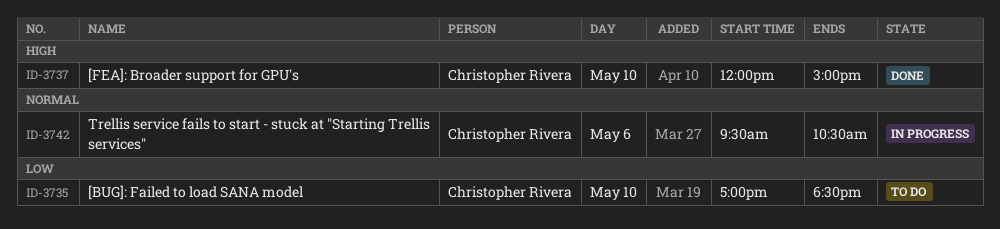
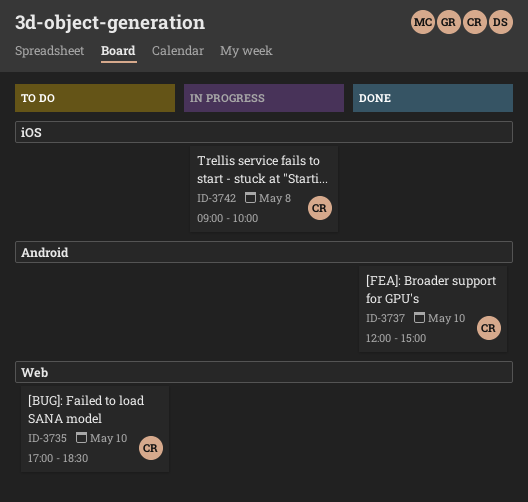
ID-3742, day: May 6 -> May 8
ID-3742, begins: 09:30 -> 09:00
ID-3742, ends: 10:30 -> 10:00

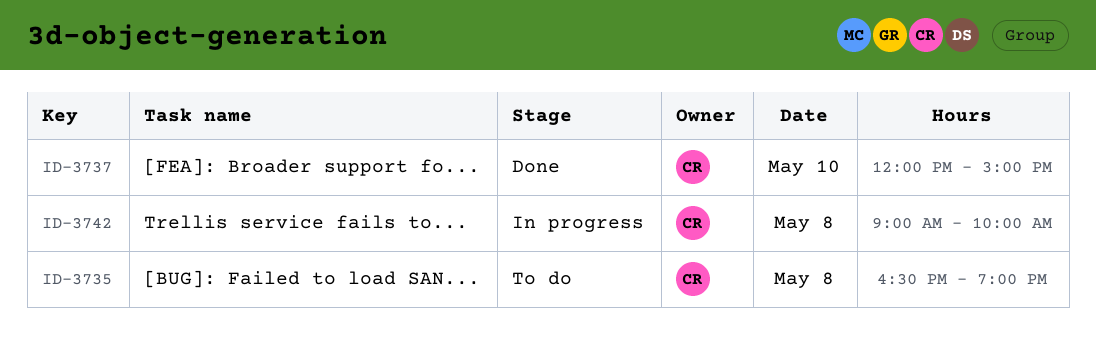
ID-3735, day: May 10 -> May 8
ID-3735, begins: 17:00 -> 16:30
ID-3735, ends: 18:30 -> 19:00

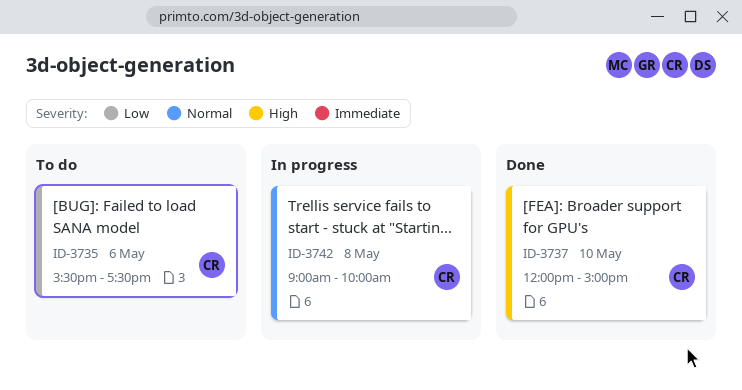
ID-3735, day: May 8 -> May 6
ID-3735, begins: 16:30 -> 15:30
ID-3735, ends: 19:00 -> 17:30

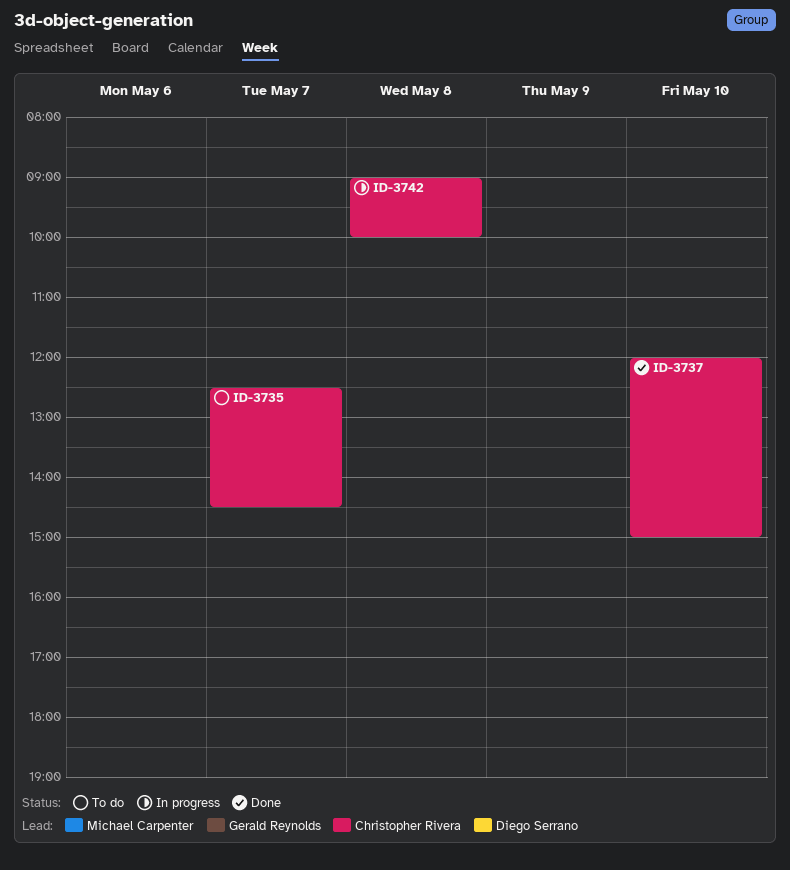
ID-3735, day: May 6 -> May 7
ID-3735, begins: 15:30 -> 12:30
ID-3735, ends: 17:30 -> 14:30

